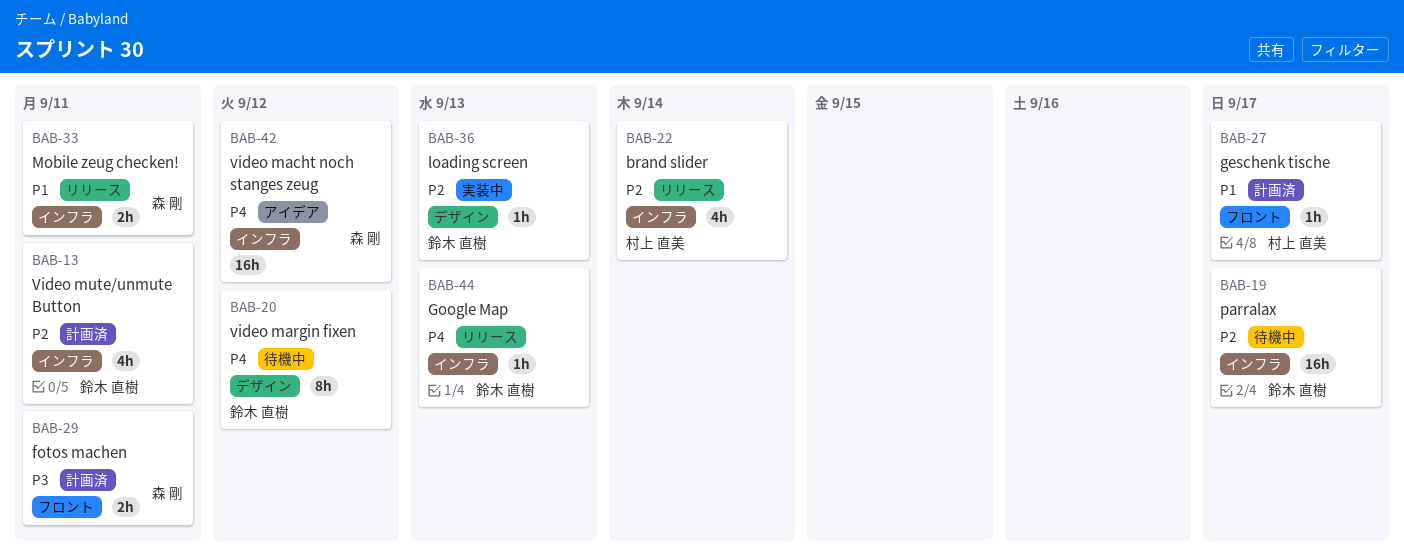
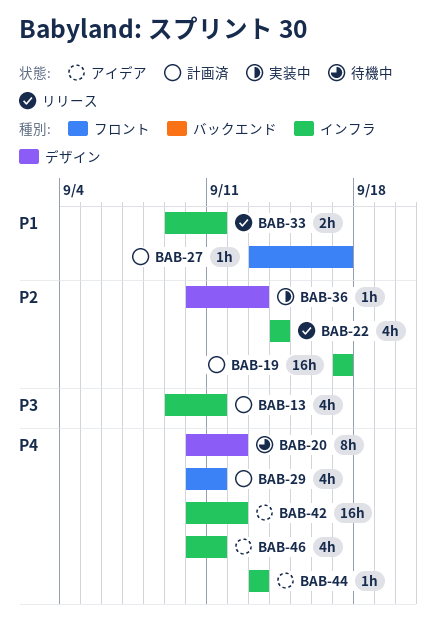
BAB-13, priority: P2 -> P3
BAB-19, status: 待機中 -> 計画済
BAB-29, priority: P3 -> P4
BAB-29, estimate: 2h -> 4h
BAB-44, status: リリース -> アイデア
BAB-46: none -> present

